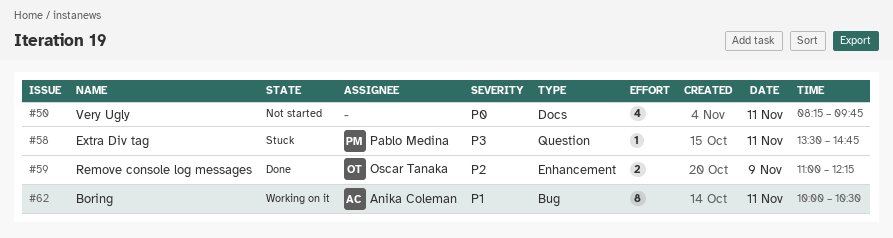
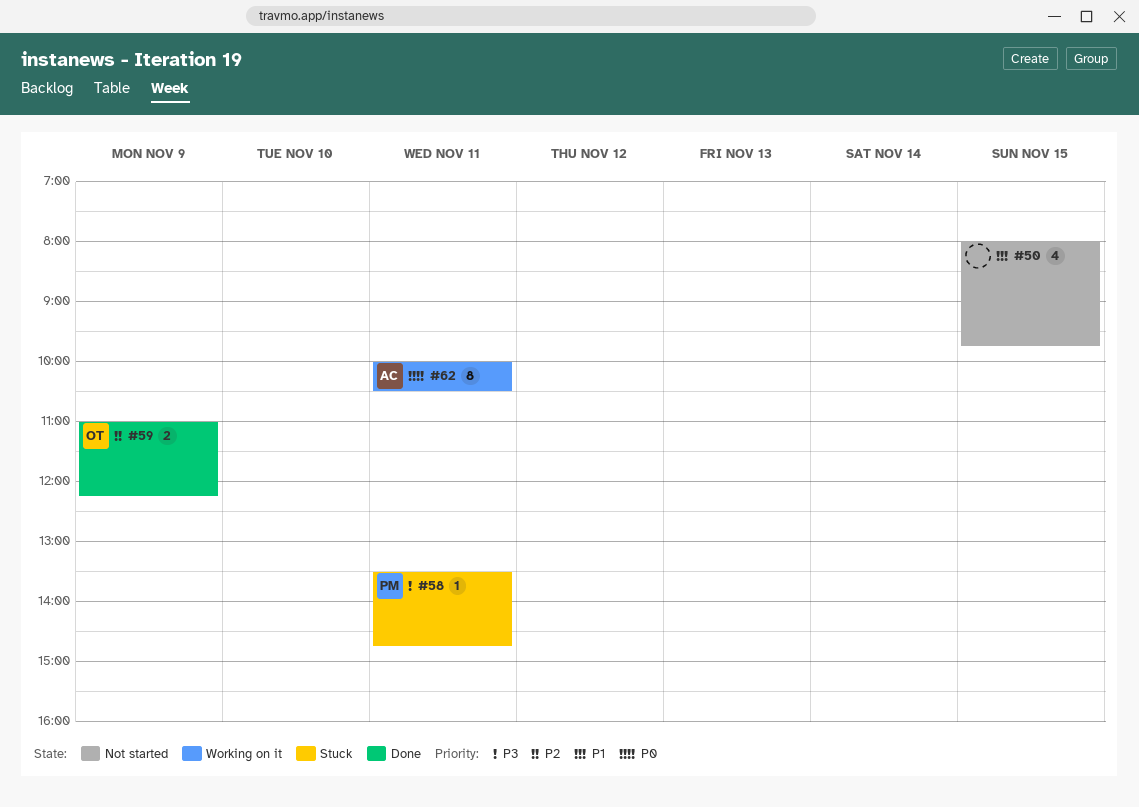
#50, priority: P0 -> P1
#50, day: Nov 11 -> Nov 15
#50, begins: 08:15 -> 08:00
#62, priority: P1 -> P0

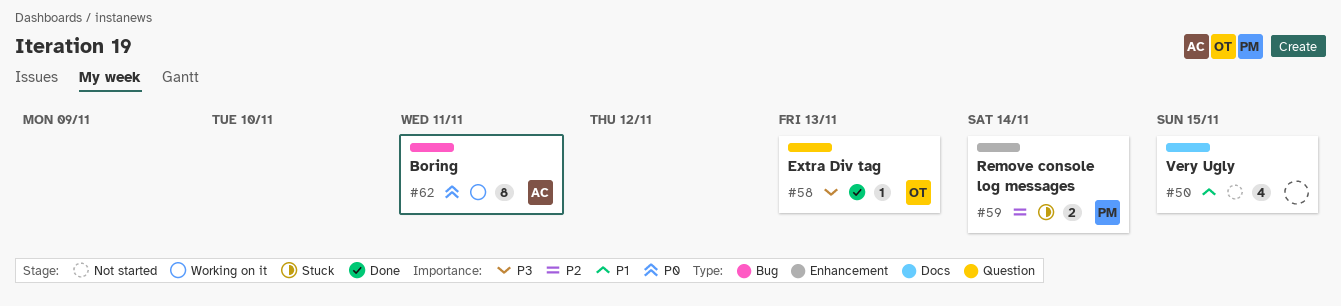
#58, status: Stuck -> Done
#58, owner: PM -> OT
#58, day: Nov 11 -> Nov 13
#59, status: Done -> Stuck
#59, owner: OT -> PM
#59, day: Nov 9 -> Nov 14

